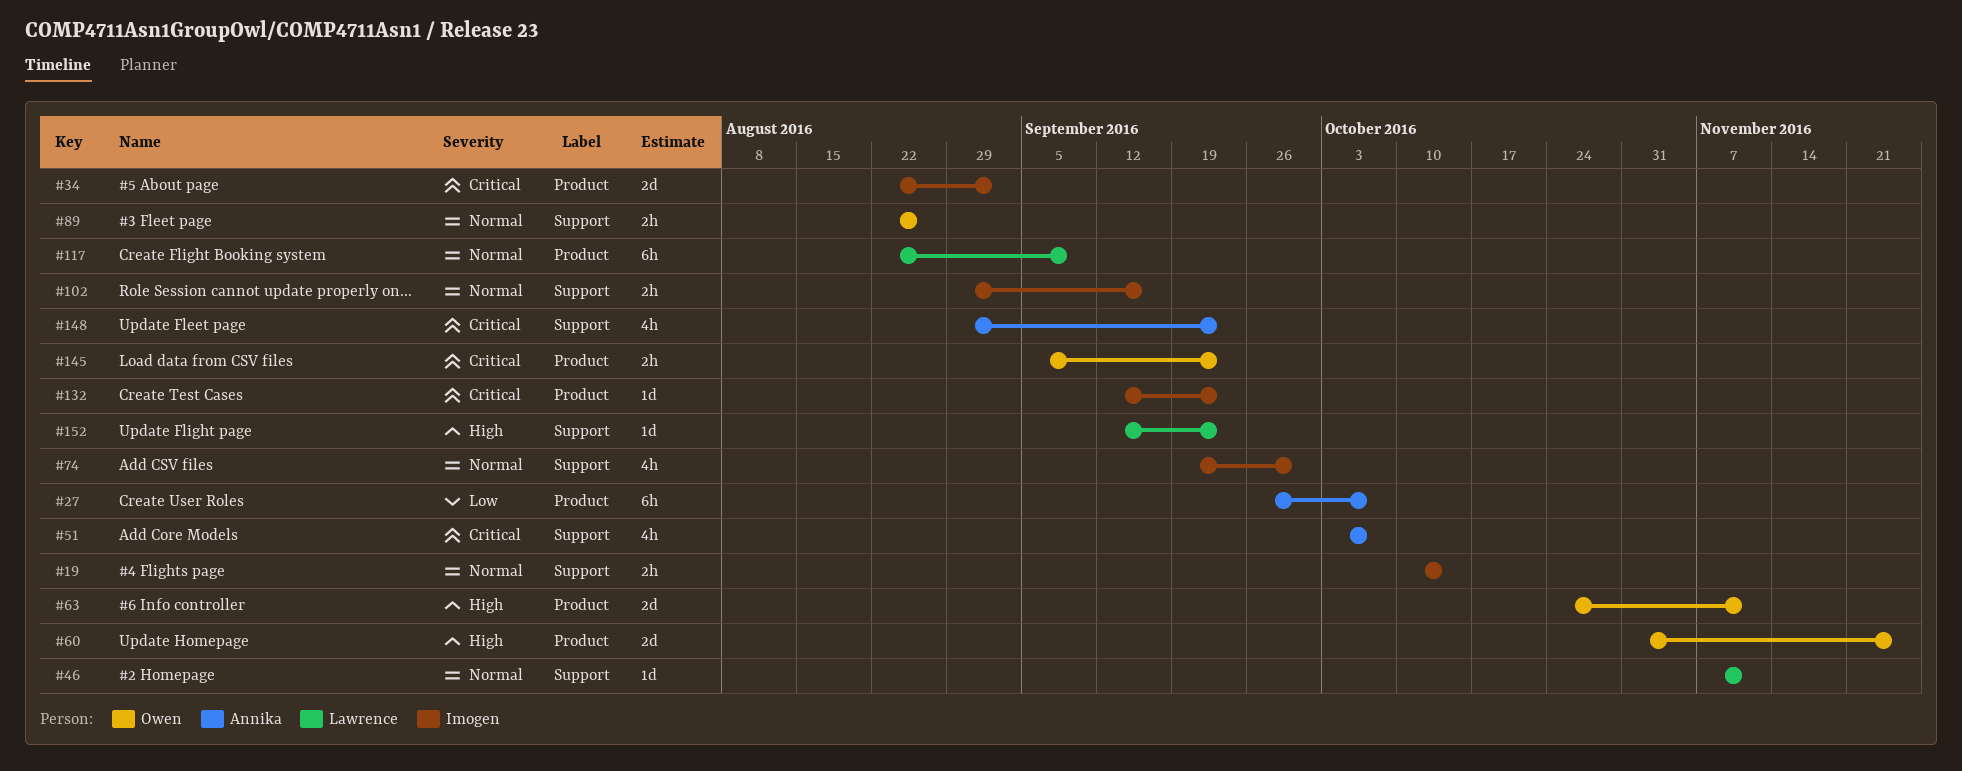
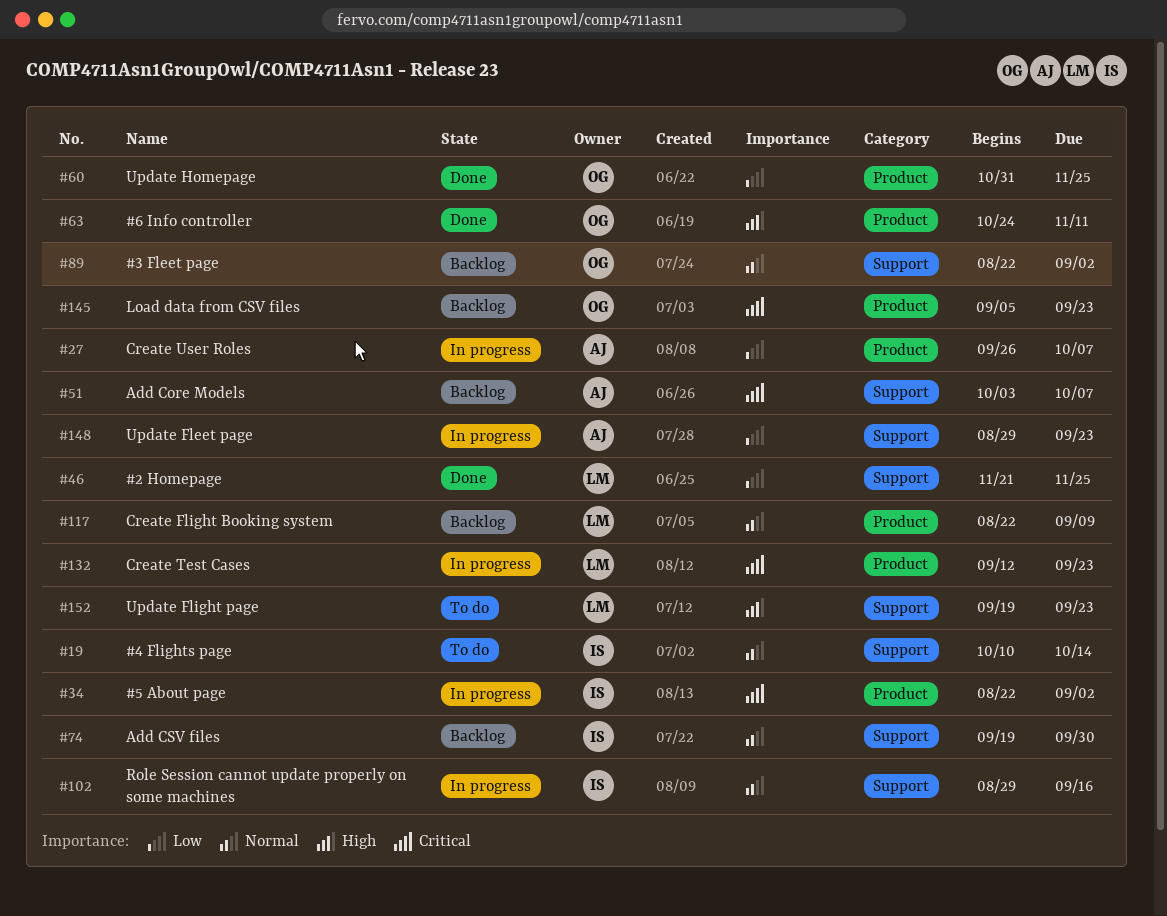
#46, priority: Normal -> Low
#46, start: Nov 7 -> Nov 21
#46, due: Nov 11 -> Nov 25
#60, priority: High -> Low
#89, due: Aug 26 -> Sep 2
#132, owner: Imogen -> Lawrence
#148, priority: Critical -> Low
#152, start: Sep 12 -> Sep 19

